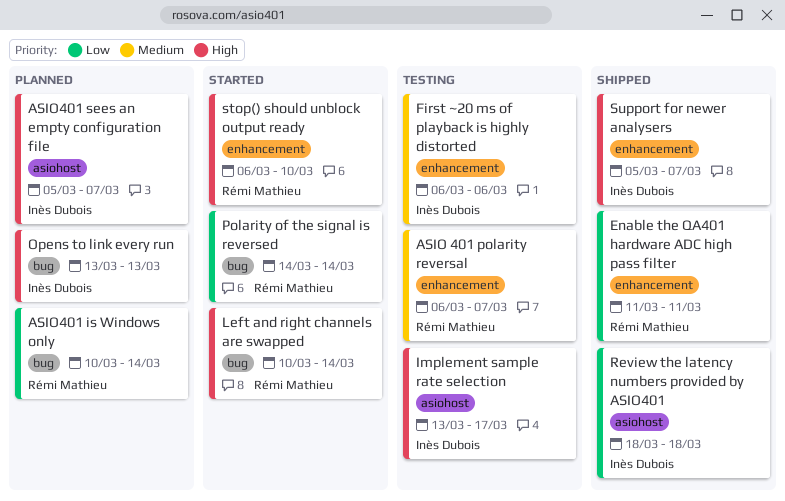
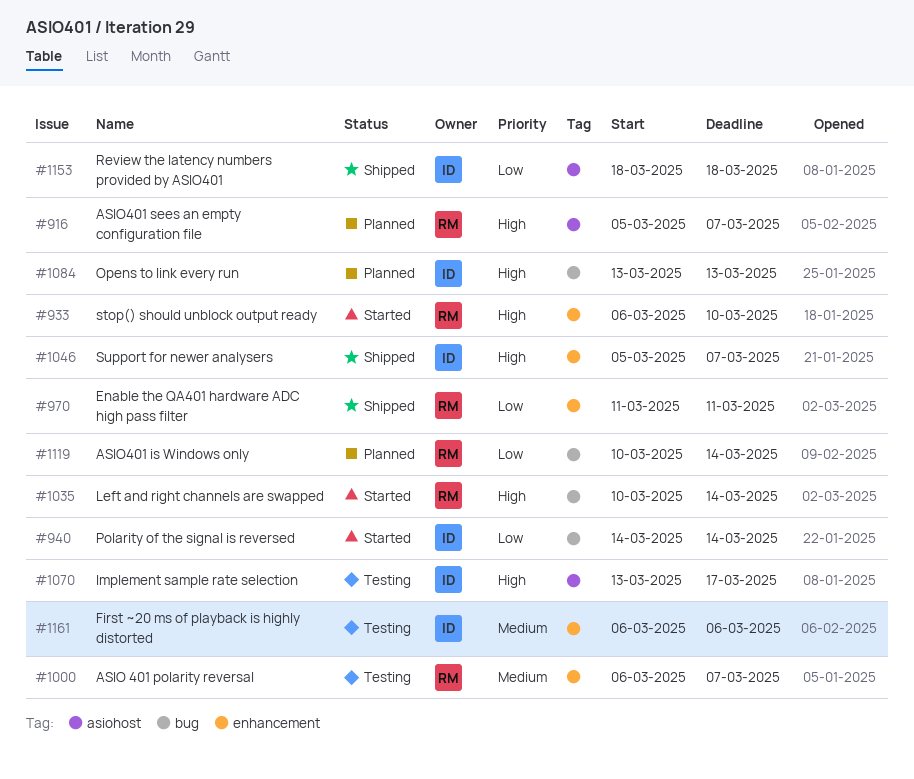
ASIO401 sees an empty configuration file, owner: Inès Dubois -> Rémi Mathieu
Polarity of the signal is reversed, owner: Rémi Mathieu -> Inès Dubois

